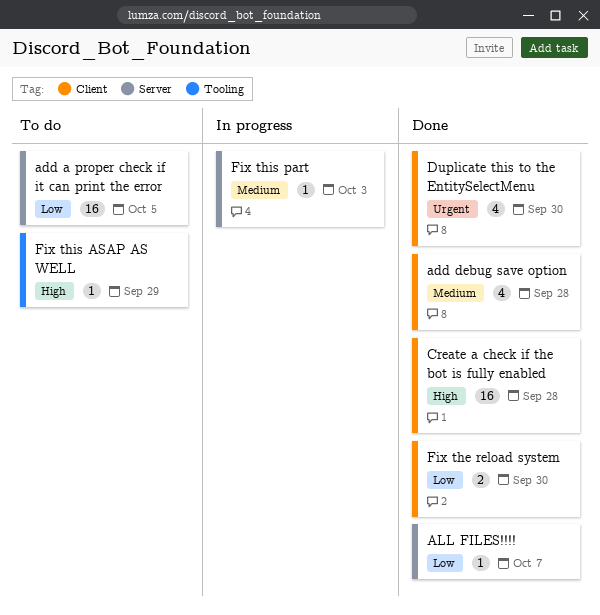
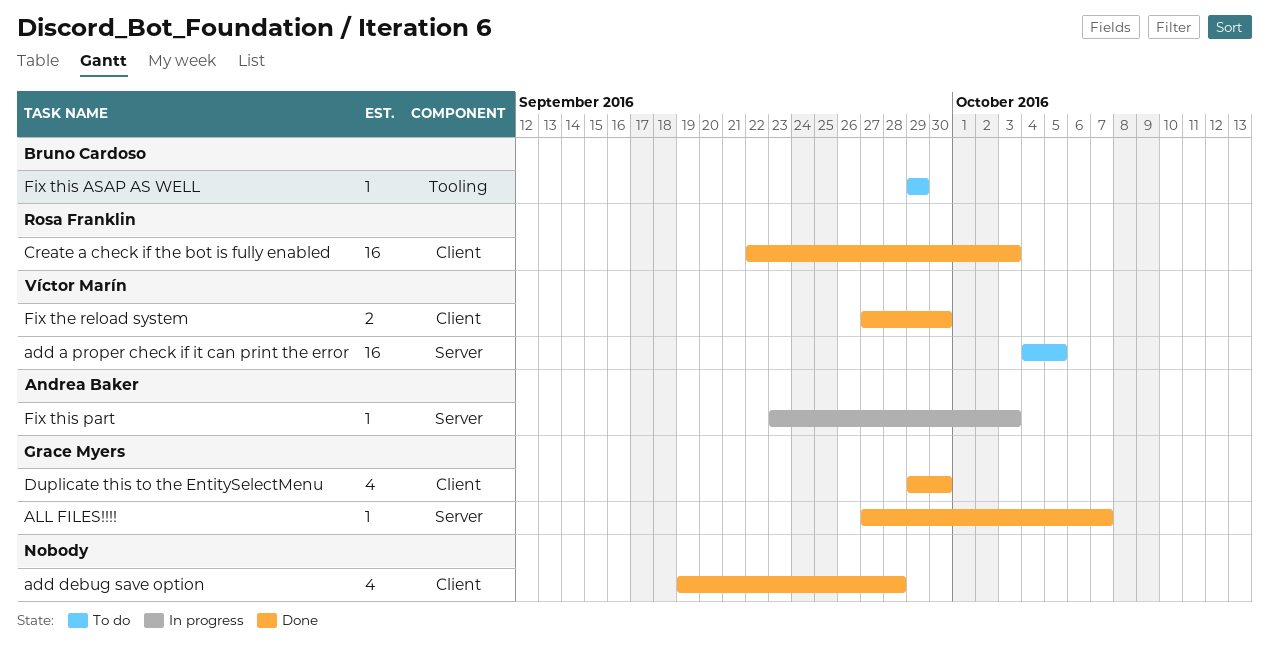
Create a check if the bot is fully enabled, due: Sep 28 -> Oct 3

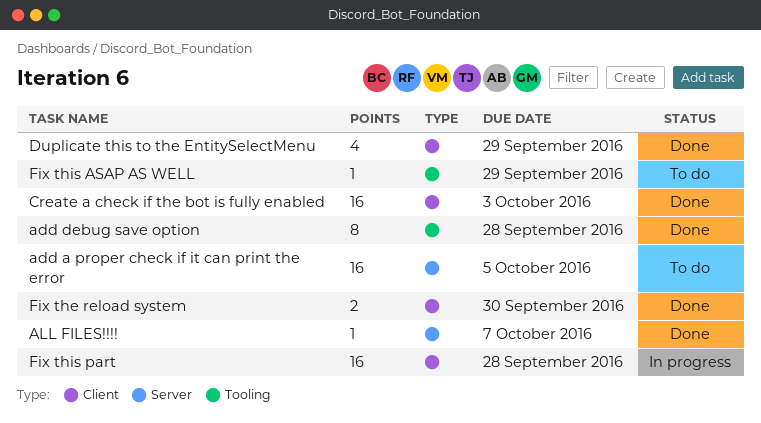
add debug save option, label: Client -> Tooling
add debug save option, estimate: 4 -> 8
Duplicate this to the EntitySelectMenu, due: Sep 30 -> Sep 29
Fix this part, label: Server -> Client
Fix this part, estimate: 1 -> 16
Fix this part, due: Oct 3 -> Sep 28

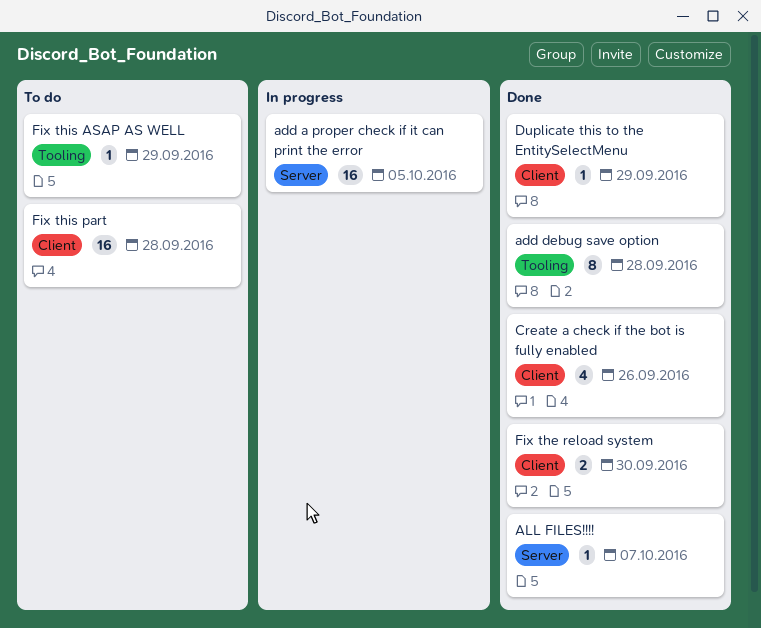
add a proper check if it can print the error, status: To do -> In progress
Create a check if the bot is fully enabled, estimate: 16 -> 4
Create a check if the bot is fully enabled, due: Oct 3 -> Sep 26
Duplicate this to the EntitySelectMenu, estimate: 4 -> 1
Fix this part, status: In progress -> To do

